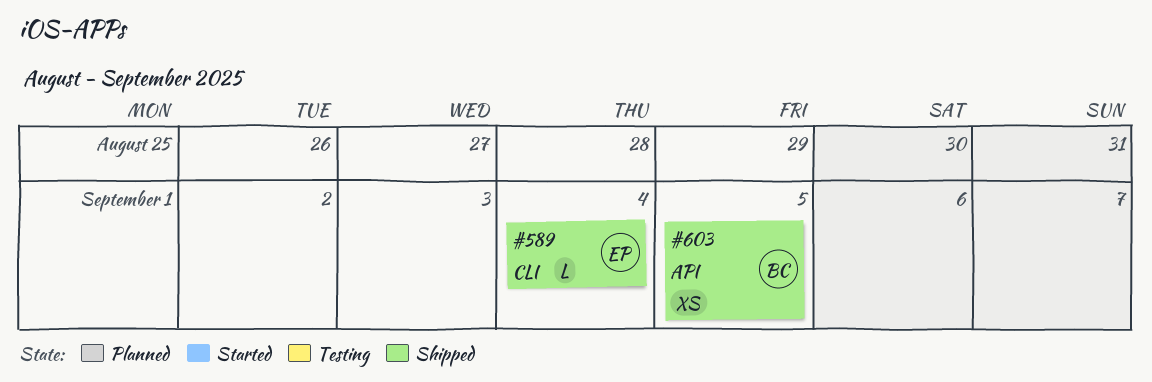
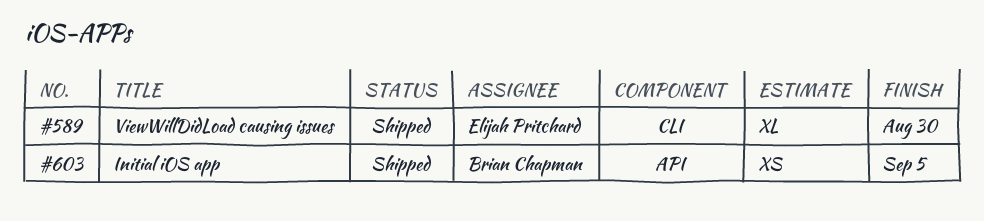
#589, estimate: L -> XL
#589, due: Sep 4 -> Aug 30

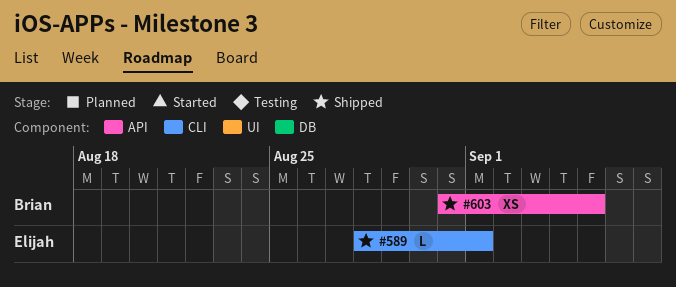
#589, estimate: XL -> L
#589, due: Aug 30 -> Sep 1

